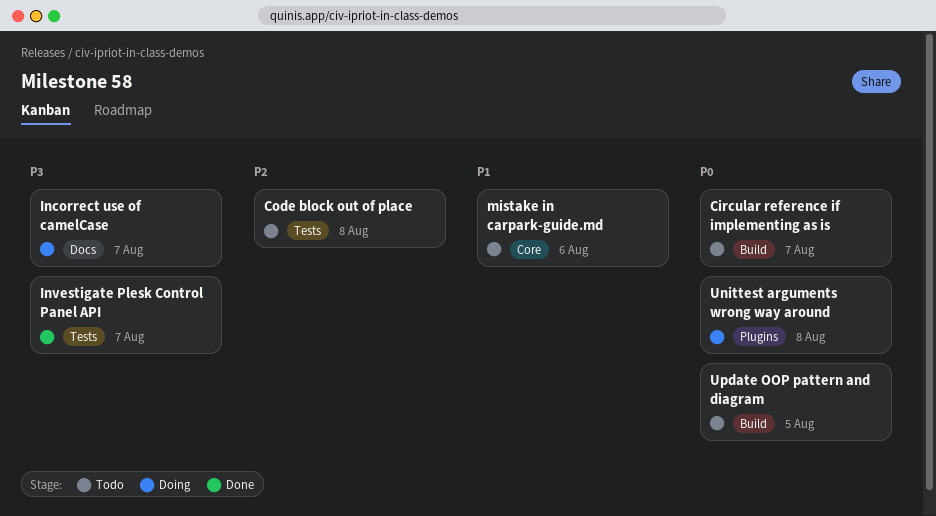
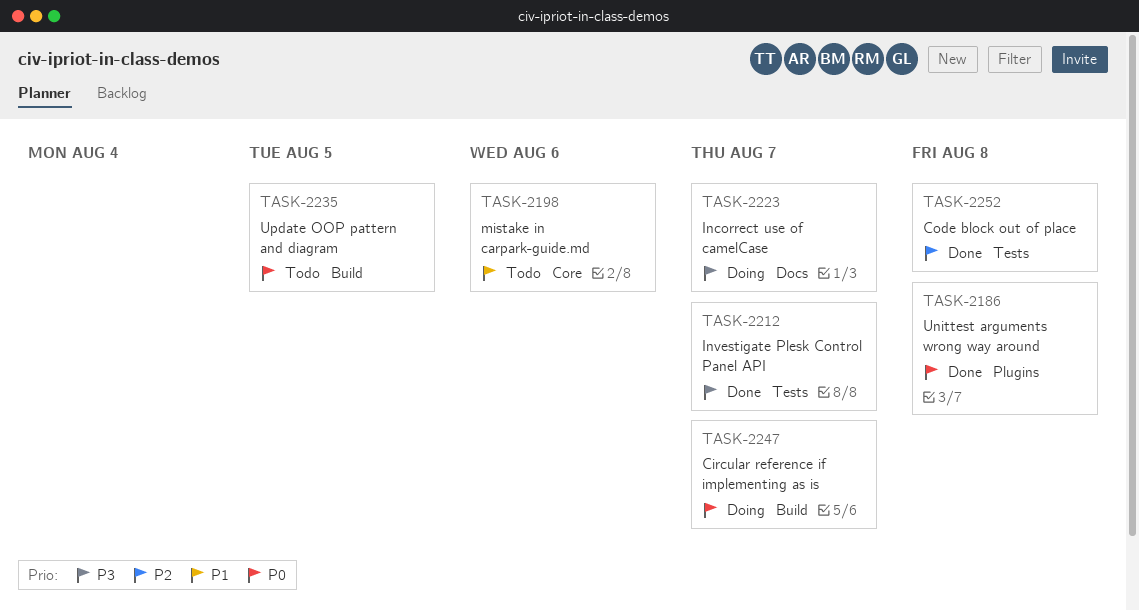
Circular reference if implementing as is, status: Todo -> Doing
Code block out of place, status: Todo -> Done
Unittest arguments wrong way around, status: Doing -> Done

